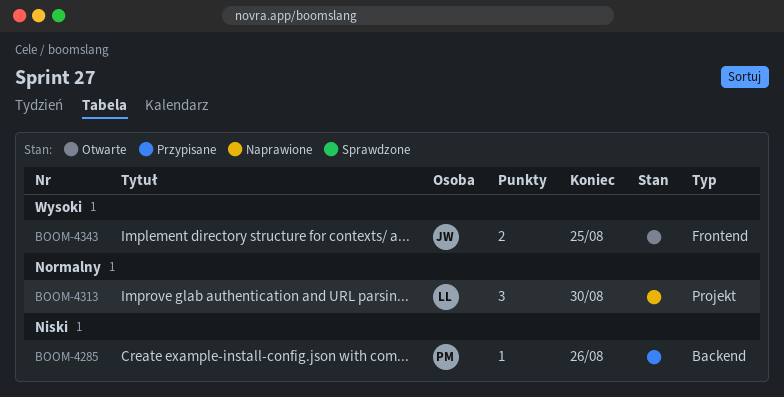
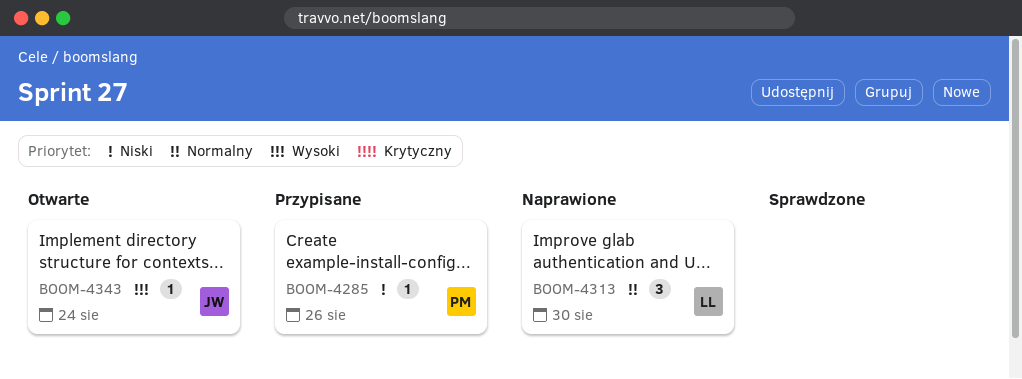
BOOM-4343, estimate: 2 -> 1
BOOM-4343, due: Aug 25 -> Aug 24

